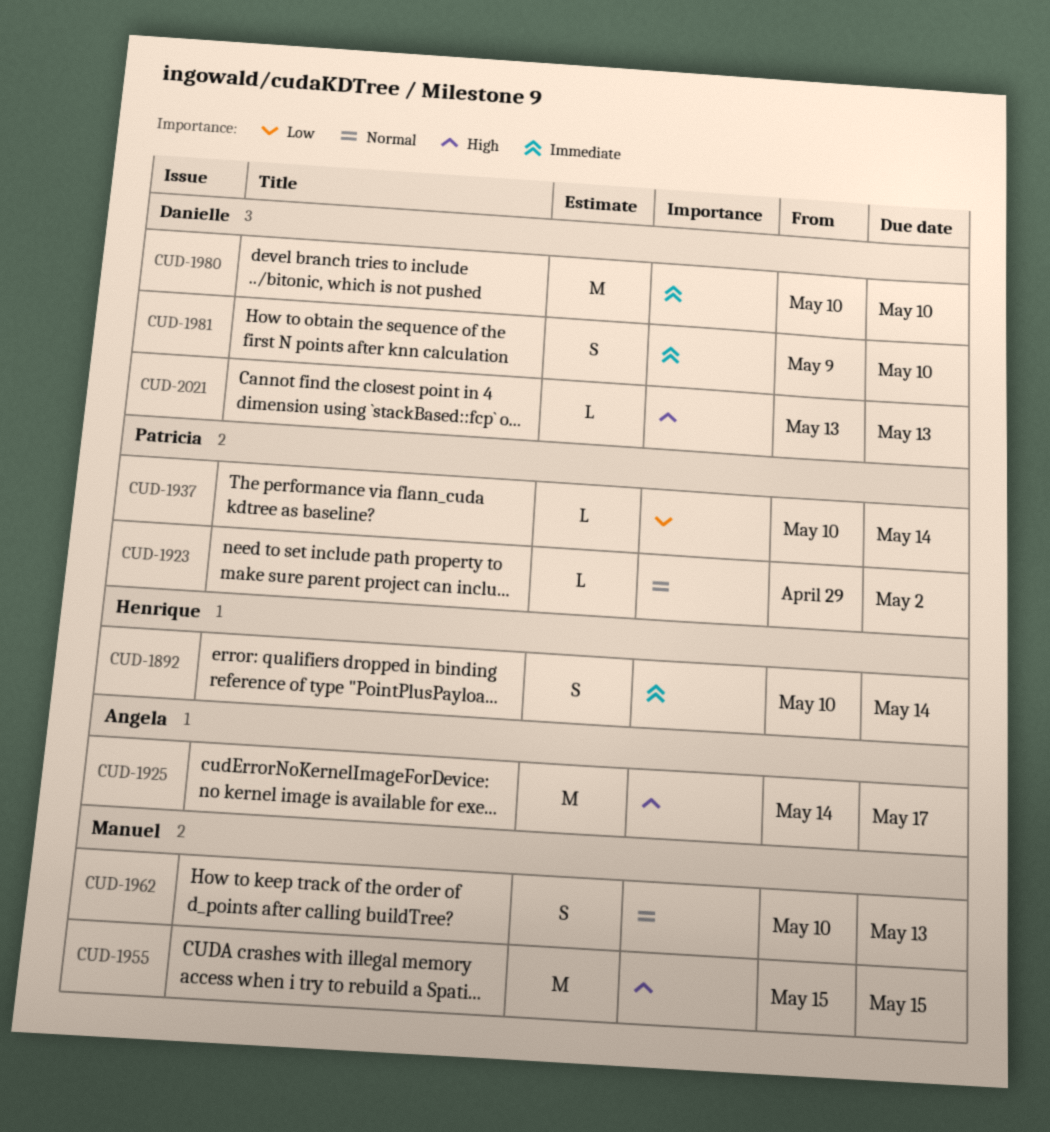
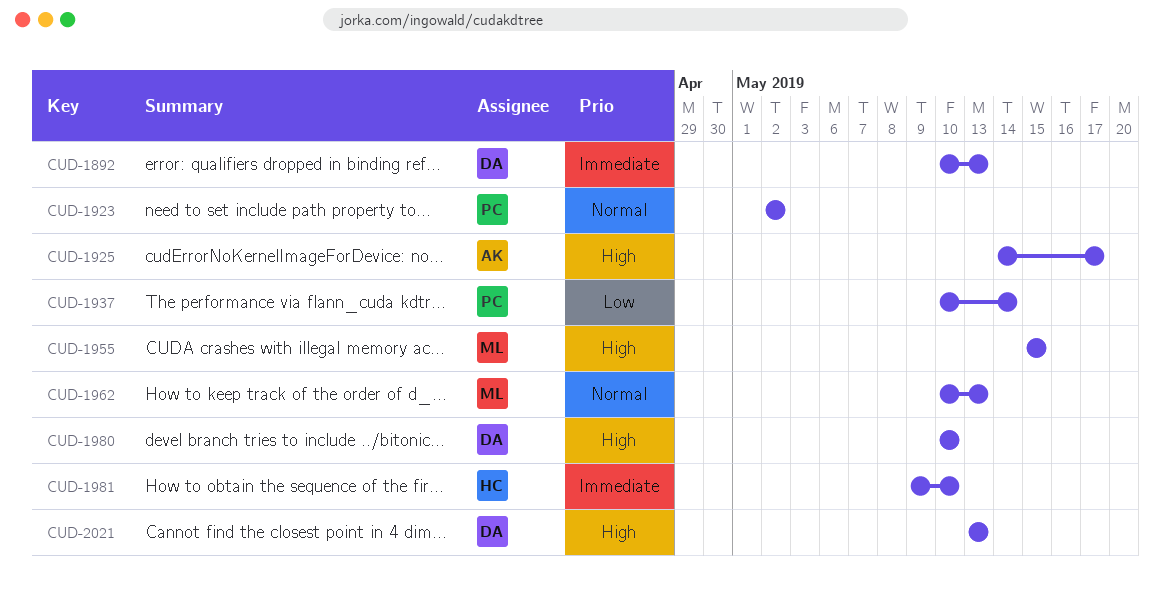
CUD-1892, owner: Henrique -> Danielle
CUD-1892, due: May 14 -> May 13
CUD-1923, start: Apr 29 -> May 2
CUD-1980, priority: Immediate -> High
CUD-1981, owner: Danielle -> Henrique

